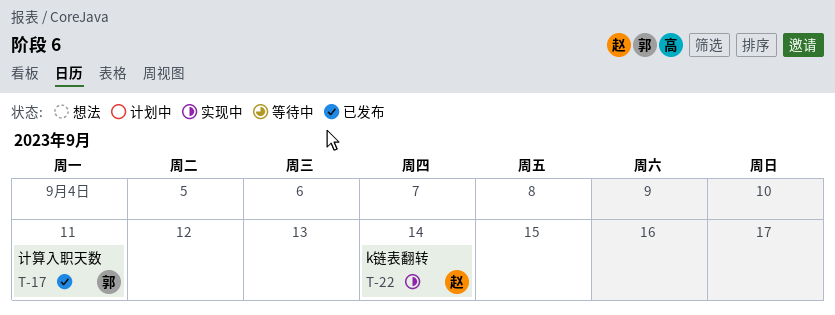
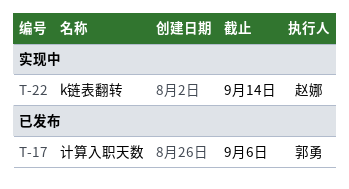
T-17, due: Sep 11 -> Sep 6

